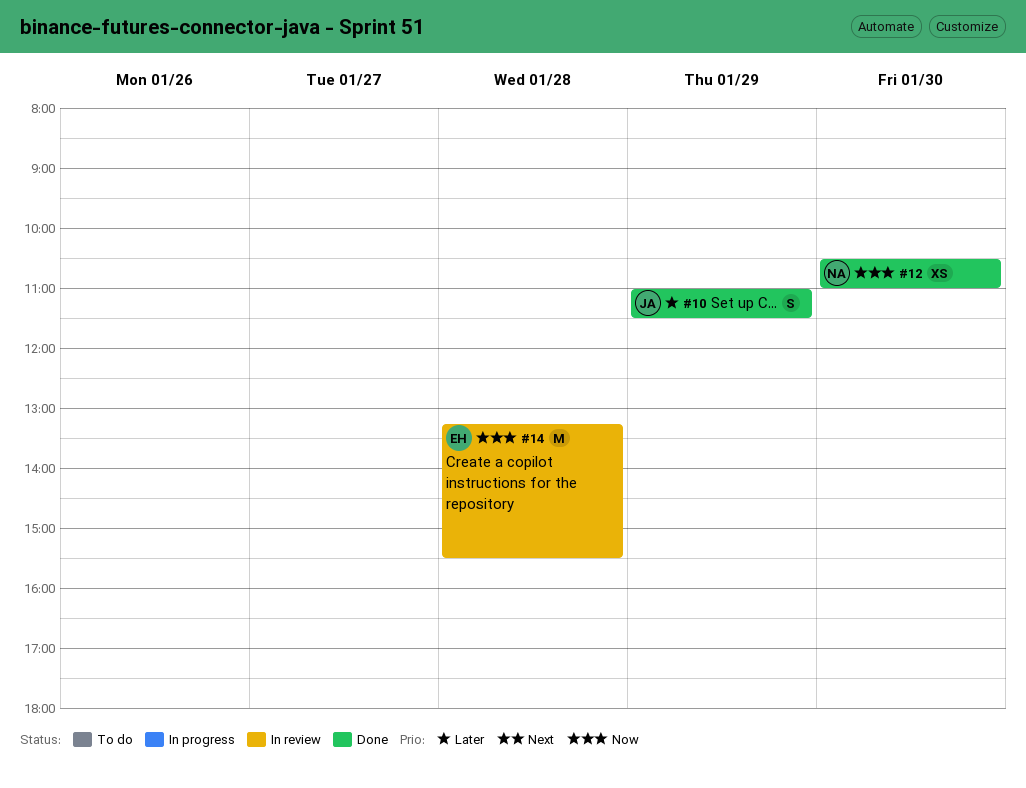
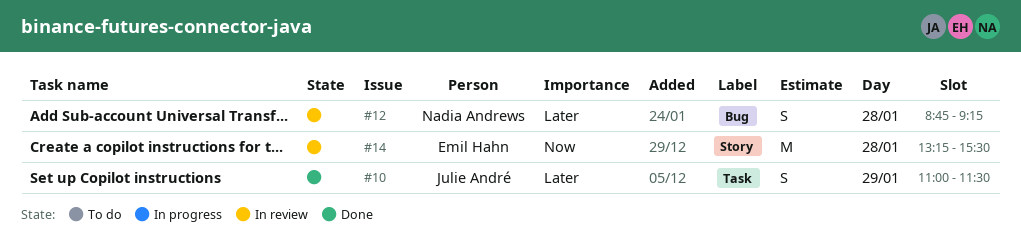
#12, status: Done -> In review
#12, priority: Now -> Later
#12, estimate: XS -> S
#12, day: Jan 30 -> Jan 28
#12, begins: 10:30 -> 08:45
#12, ends: 11:00 -> 09:15

